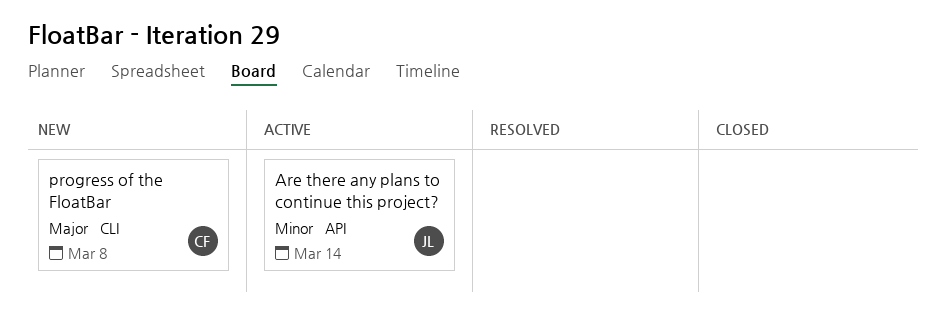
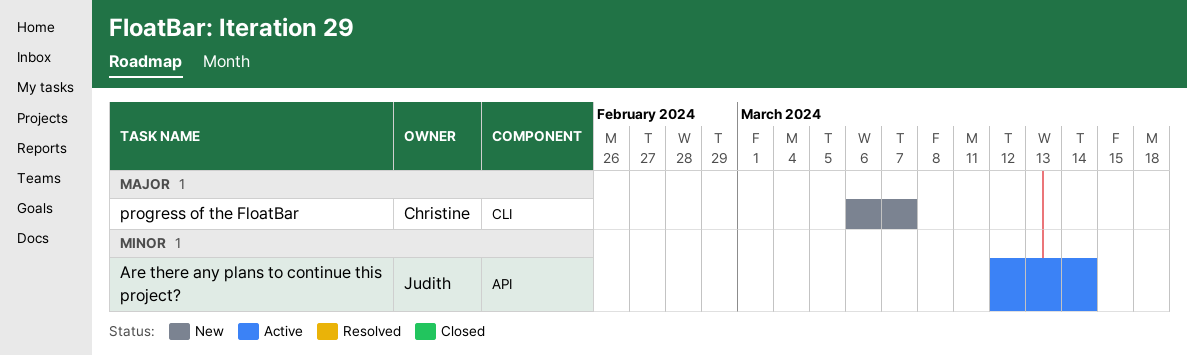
progress of the FloatBar, due: Mar 8 -> Mar 7

